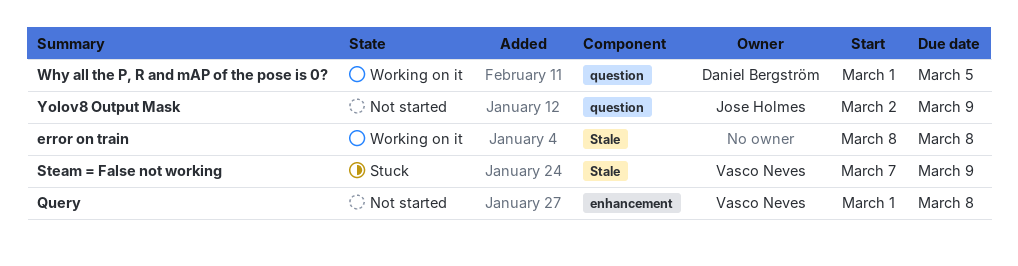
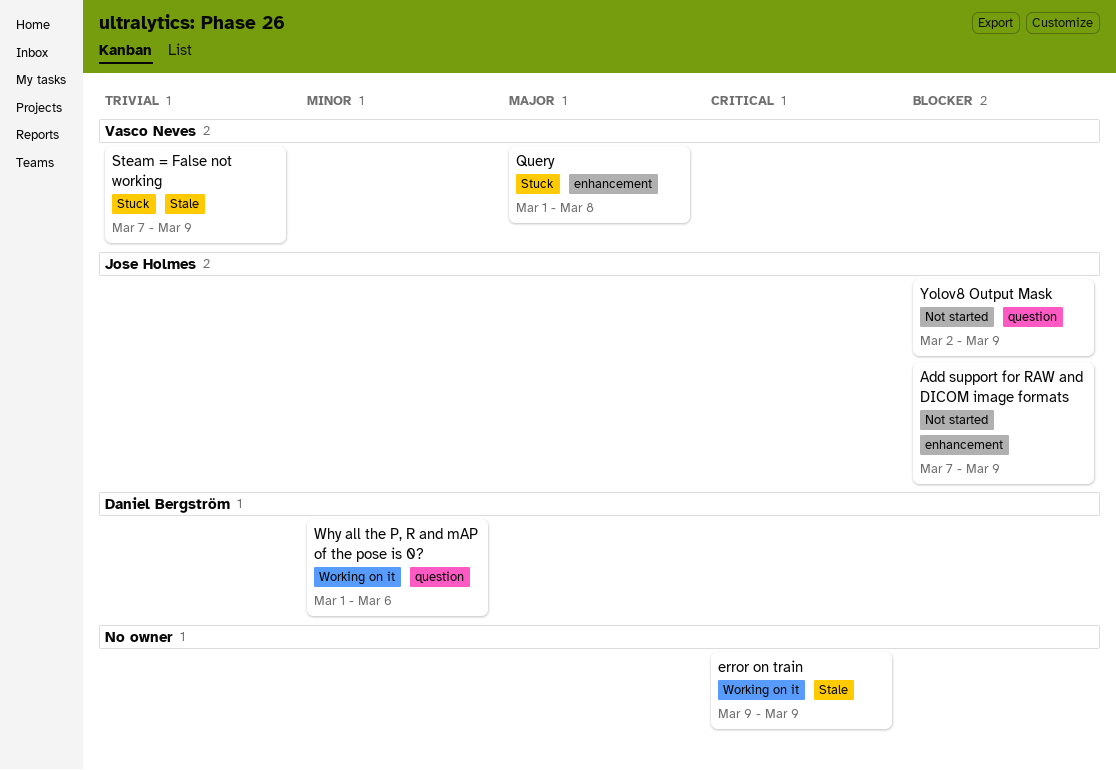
Add support for RAW and DICOM image formats: none -> present
error on train, start: Mar 8 -> Mar 9
error on train, due: Mar 8 -> Mar 9
Query, status: Not started -> Stuck
Why all the P, R and mAP of the pose is 0?, due: Mar 5 -> Mar 6

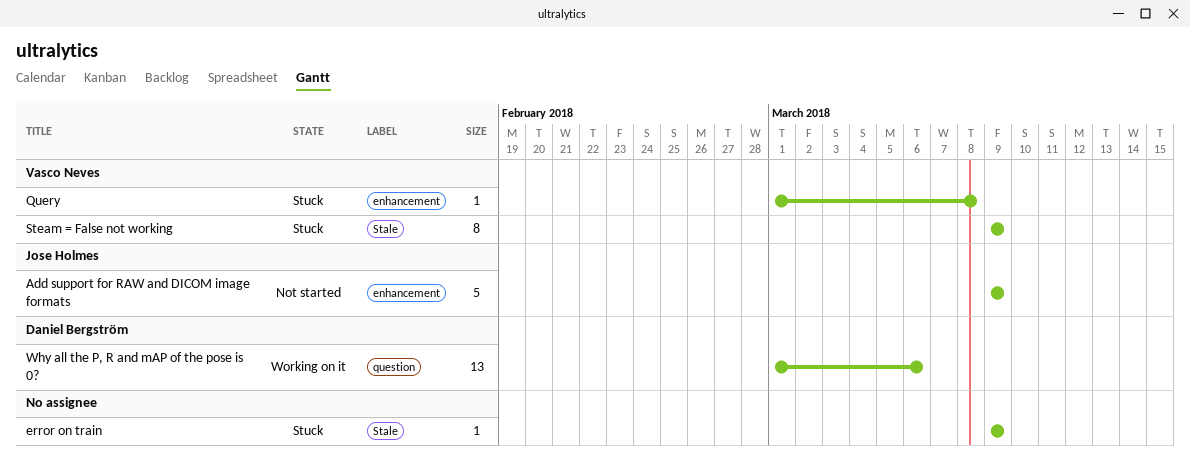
Add support for RAW and DICOM image formats, start: Mar 7 -> Mar 9
error on train, status: Working on it -> Stuck
Steam = False not working, start: Mar 7 -> Mar 9
Yolov8 Output Mask: present -> none

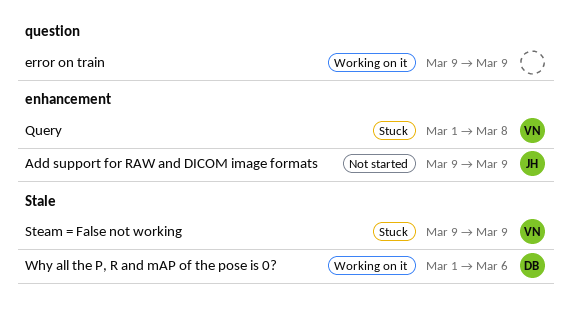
error on train, status: Stuck -> Working on it
error on train, label: Stale -> question
Why all the P, R and mAP of the pose is 0?, label: question -> Stale

